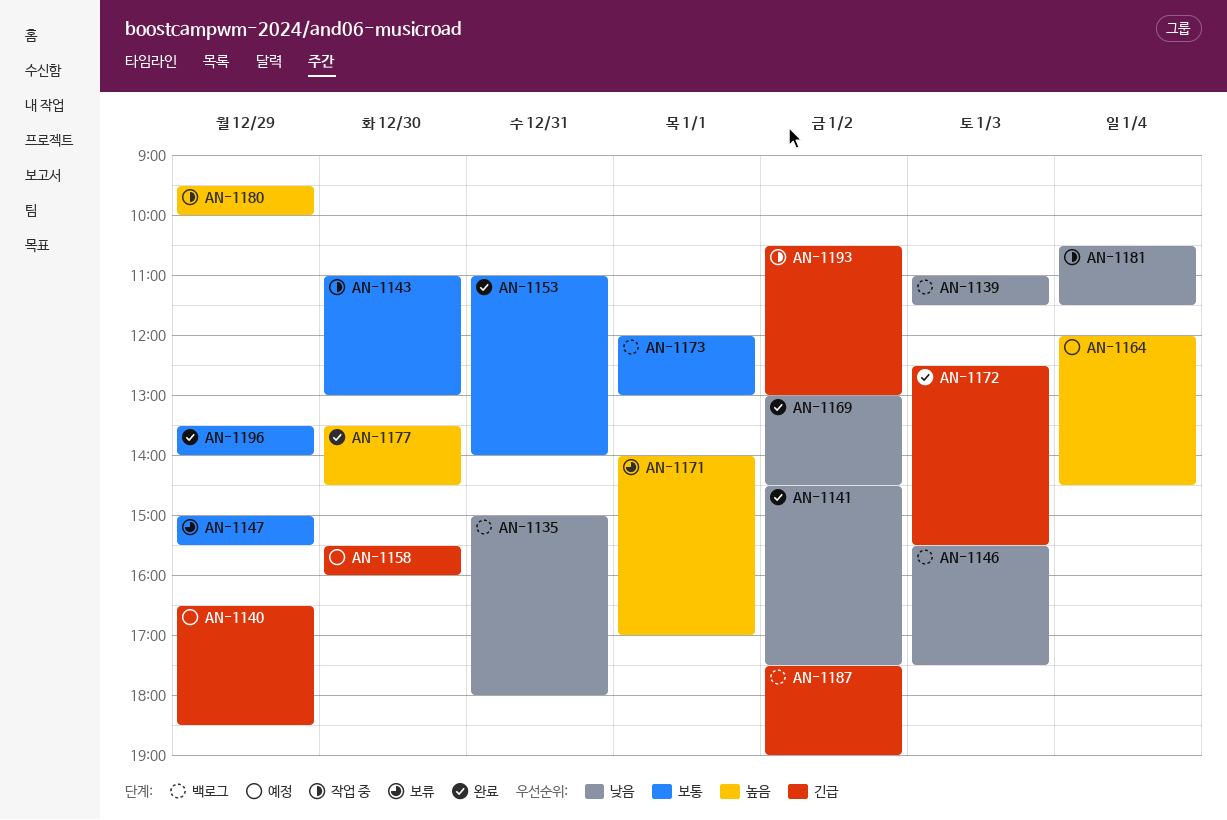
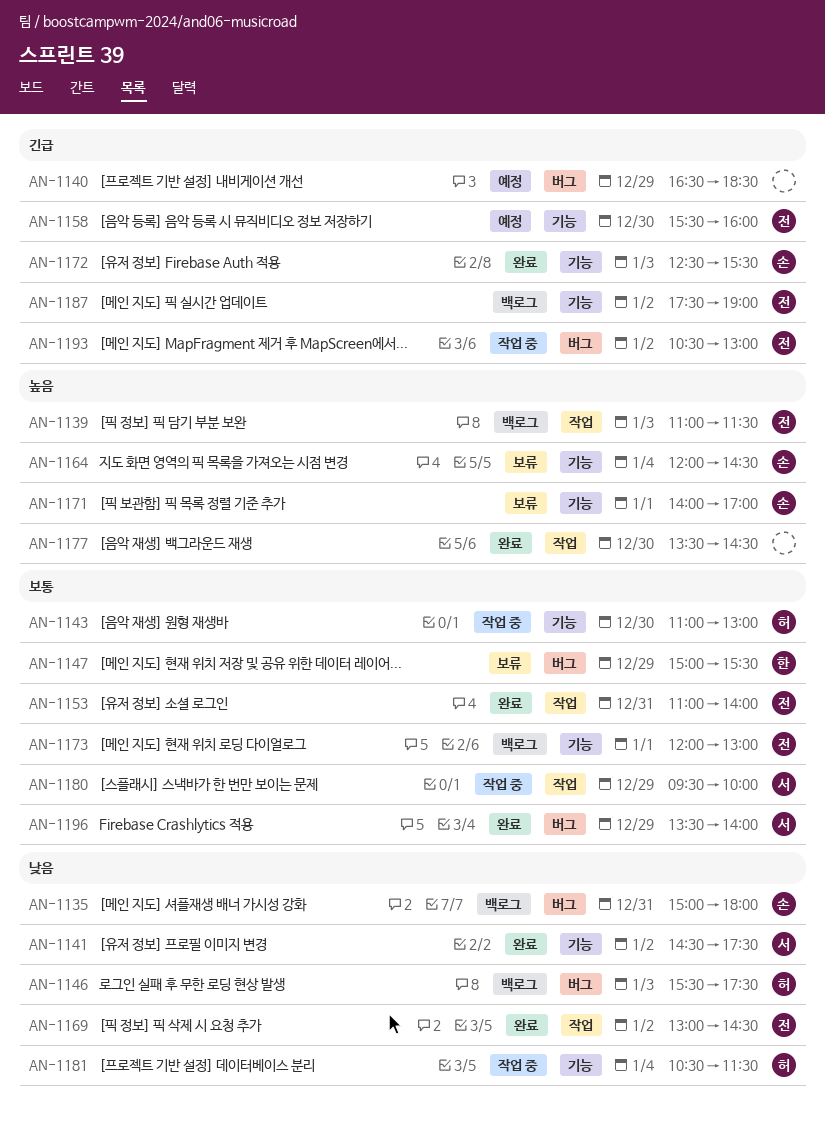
AN-1139, priority: 낮음 -> 높음
AN-1164, status: 예정 -> 보류
AN-1180, priority: 높음 -> 보통

